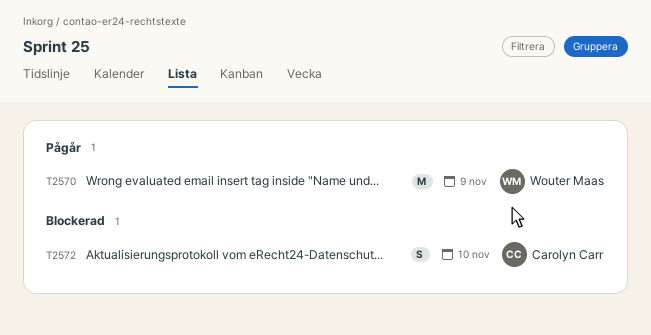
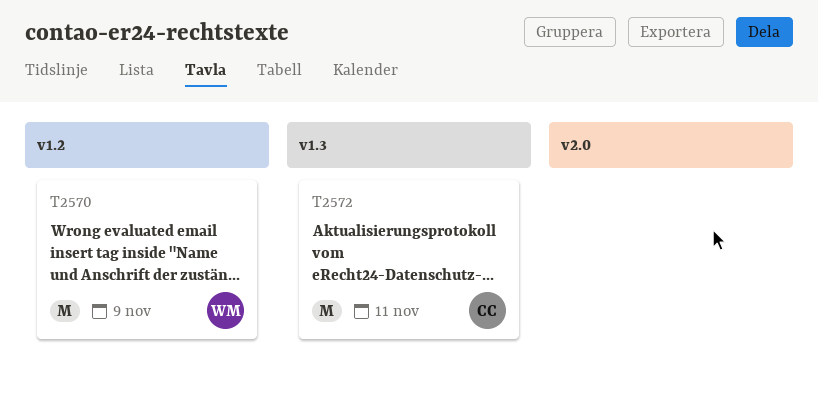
T2572, estimate: S -> M
T2572, due: Nov 10 -> Nov 11

